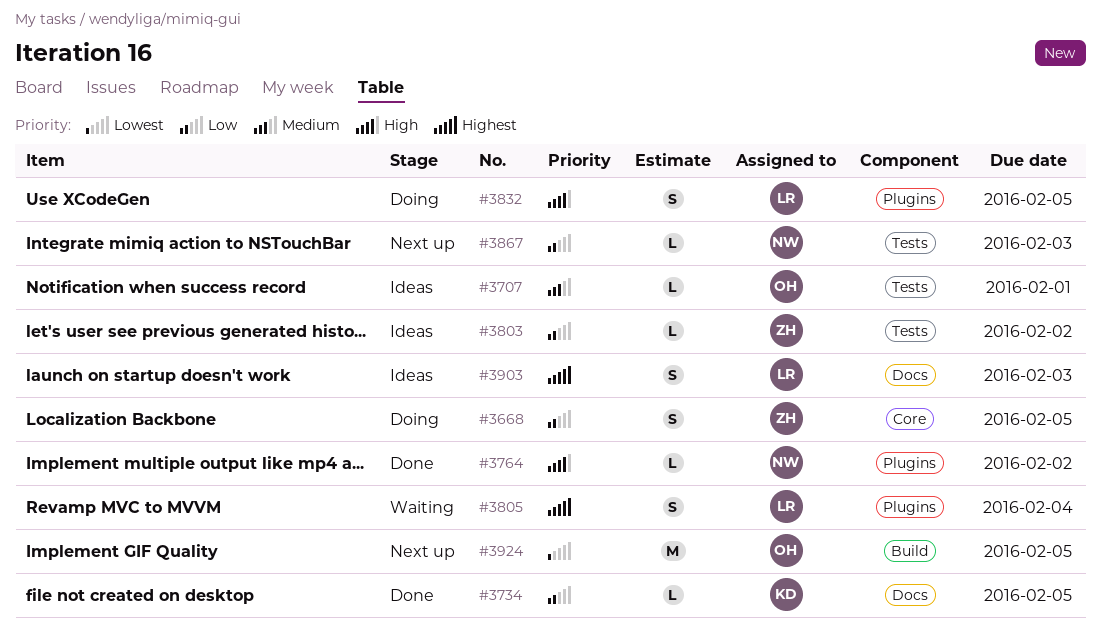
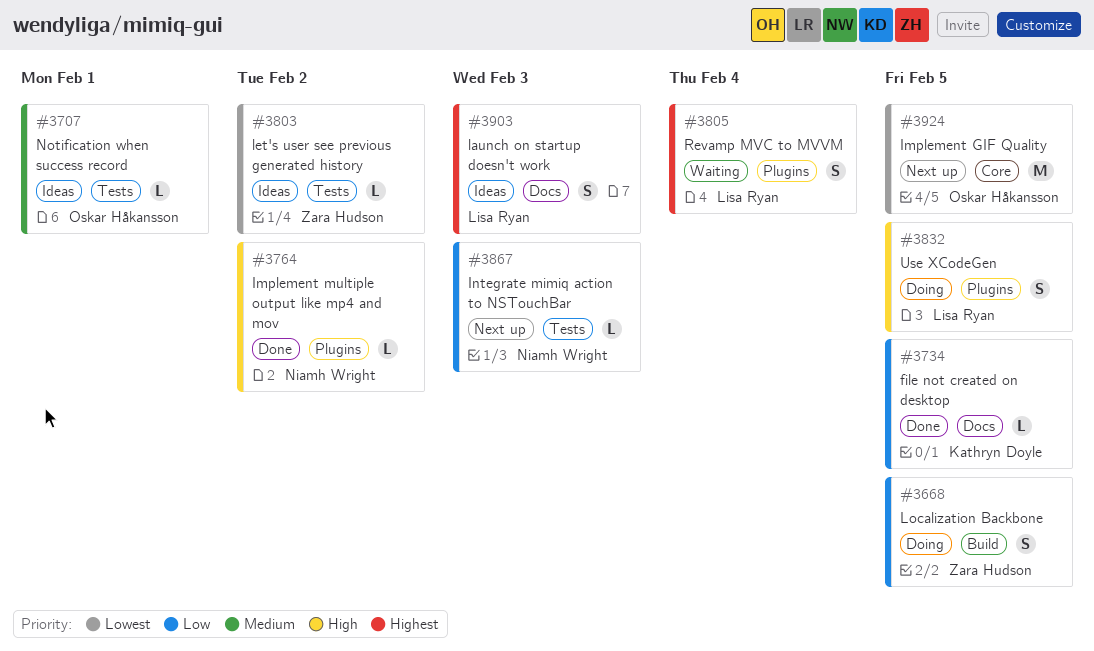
#3668, label: Core -> Build
#3803, priority: Low -> Lowest
#3924, label: Build -> Core

